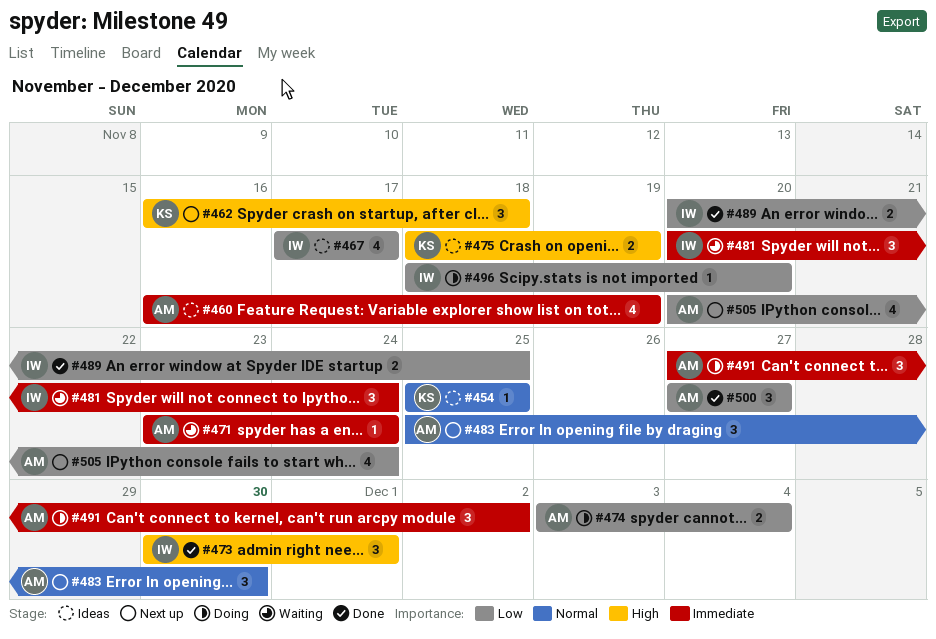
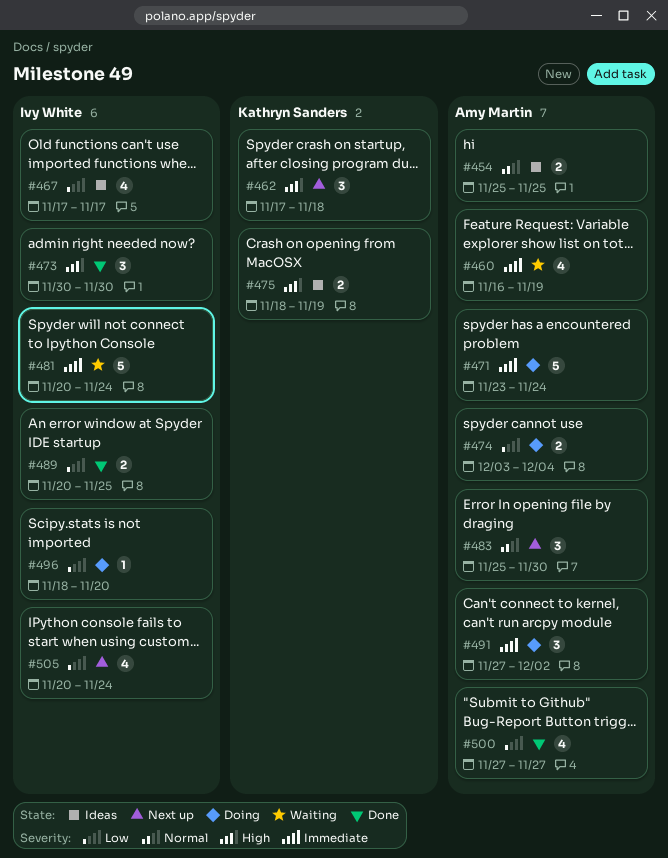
#454, owner: Kathryn Sanders -> Amy Martin
#454, estimate: 1 -> 2
#460, status: Ideas -> Waiting
#462, start: Nov 16 -> Nov 17
#471, status: Waiting -> Doing
#471, estimate: 1 -> 5
#473, due: Dec 1 -> Nov 30
#481, estimate: 3 -> 5
#500, estimate: 3 -> 4
#505, owner: Amy Martin -> Ivy White

